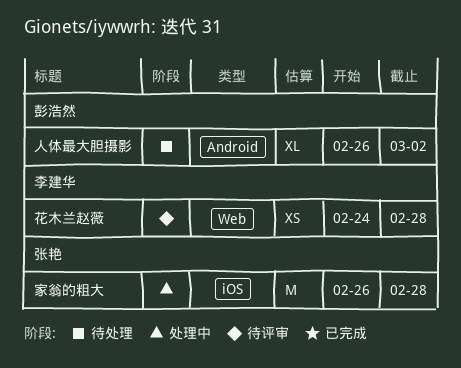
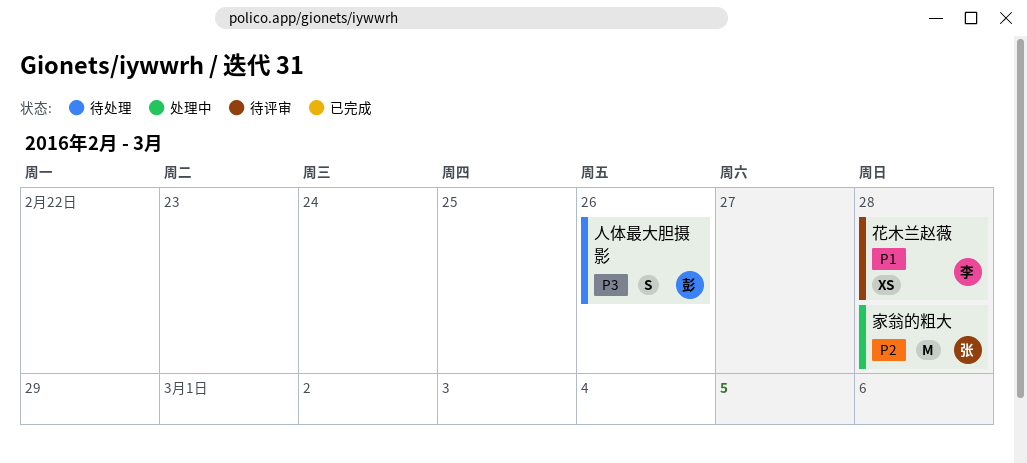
人体最大胆摄影, estimate: XL -> S
人体最大胆摄影, due: Mar 2 -> Feb 26

